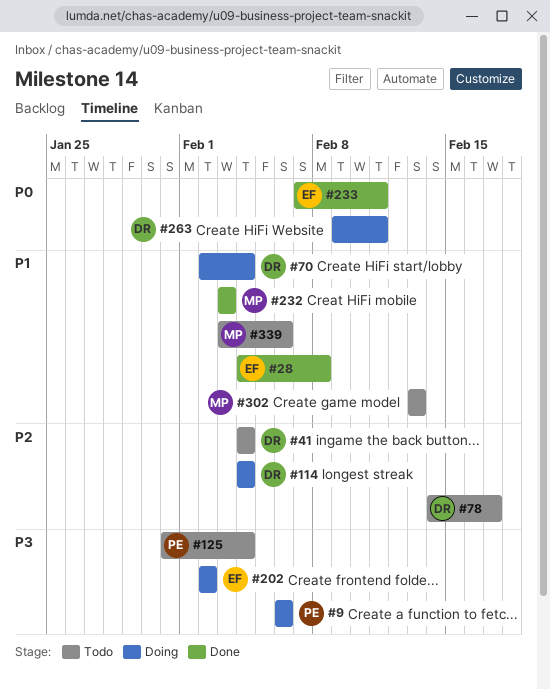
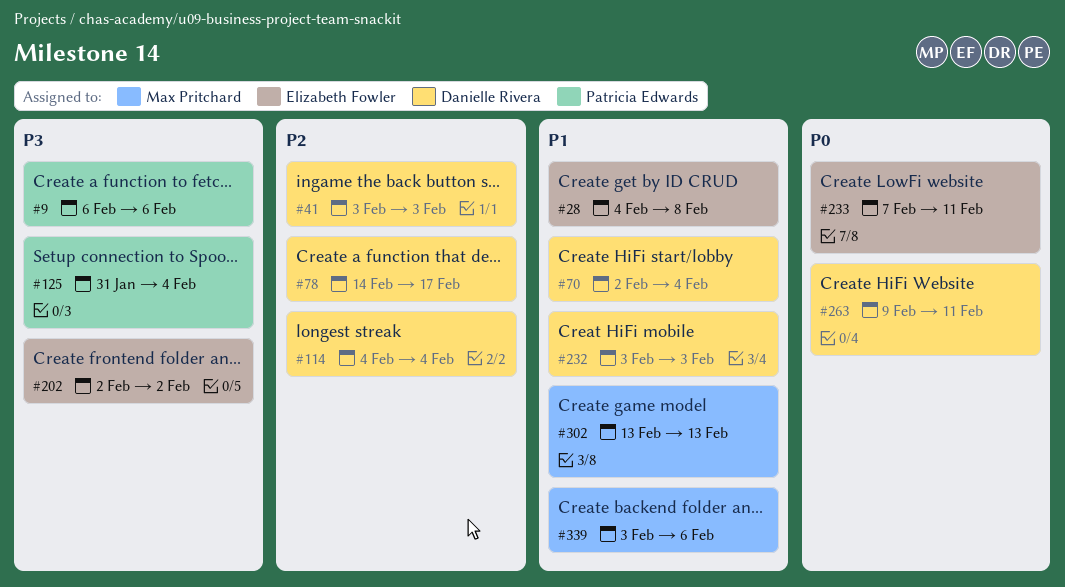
#41, start: Feb 4 -> Feb 3
#41, due: Feb 4 -> Feb 3
#232, owner: Max Pritchard -> Danielle Rivera

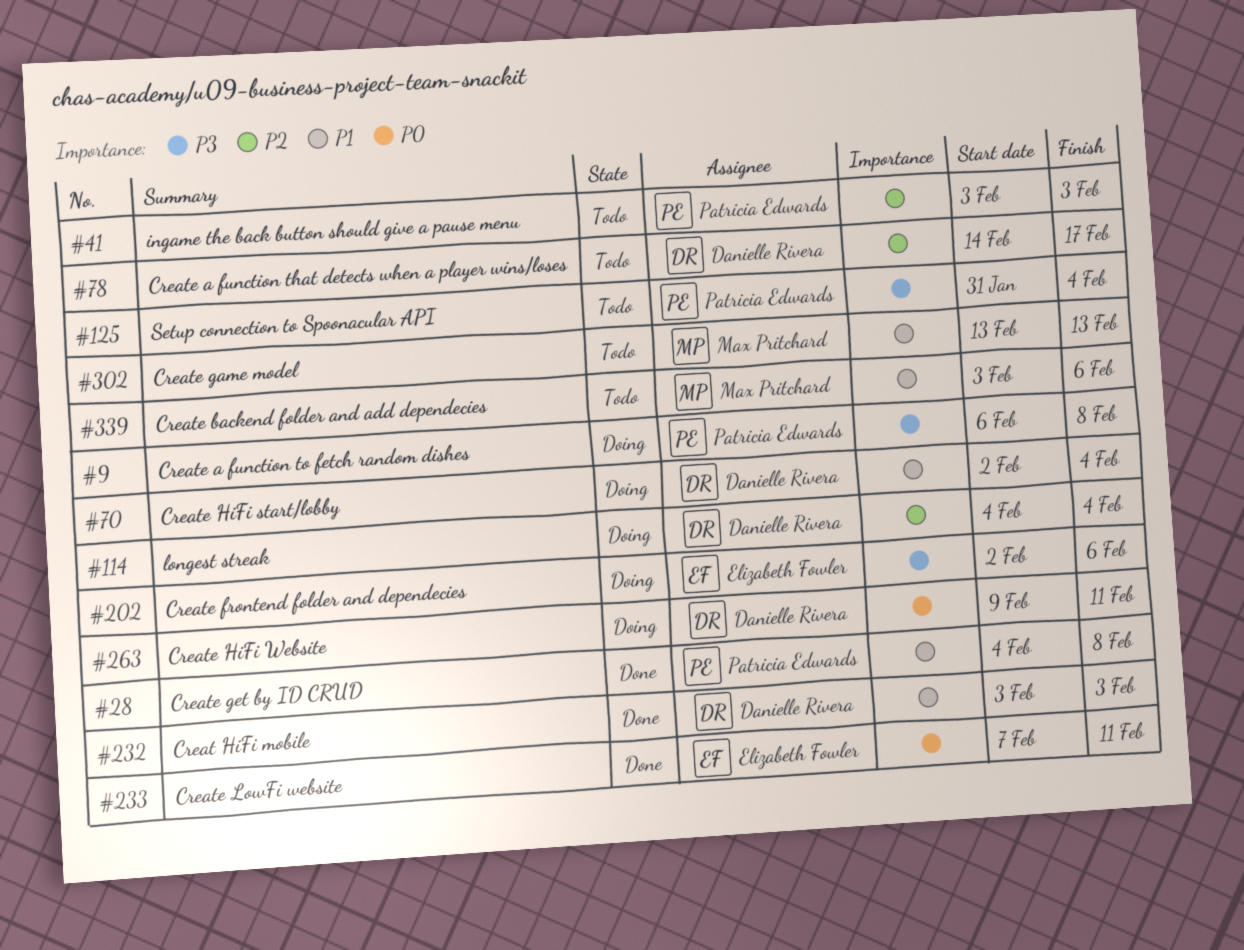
#9, due: Feb 6 -> Feb 8
#28, owner: Elizabeth Fowler -> Patricia Edwards
#41, owner: Danielle Rivera -> Patricia Edwards
#202, due: Feb 2 -> Feb 6

